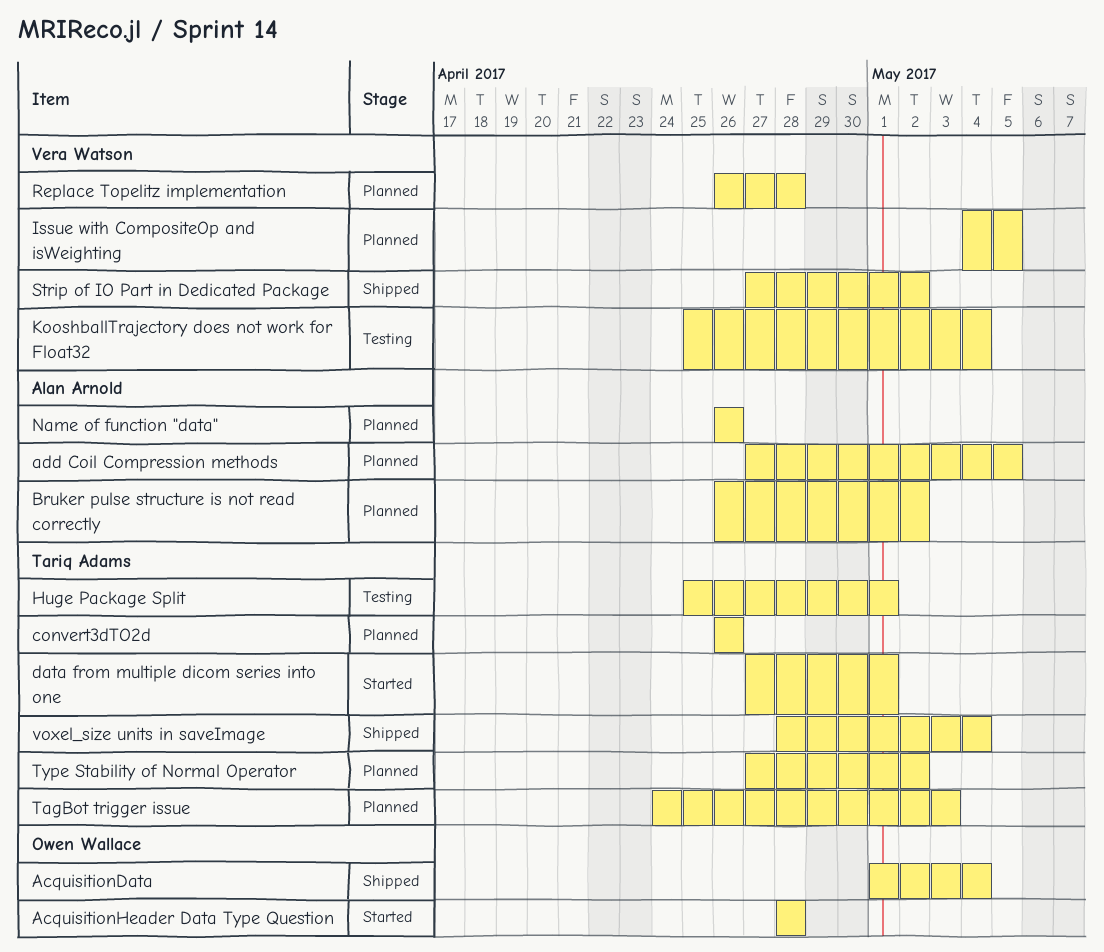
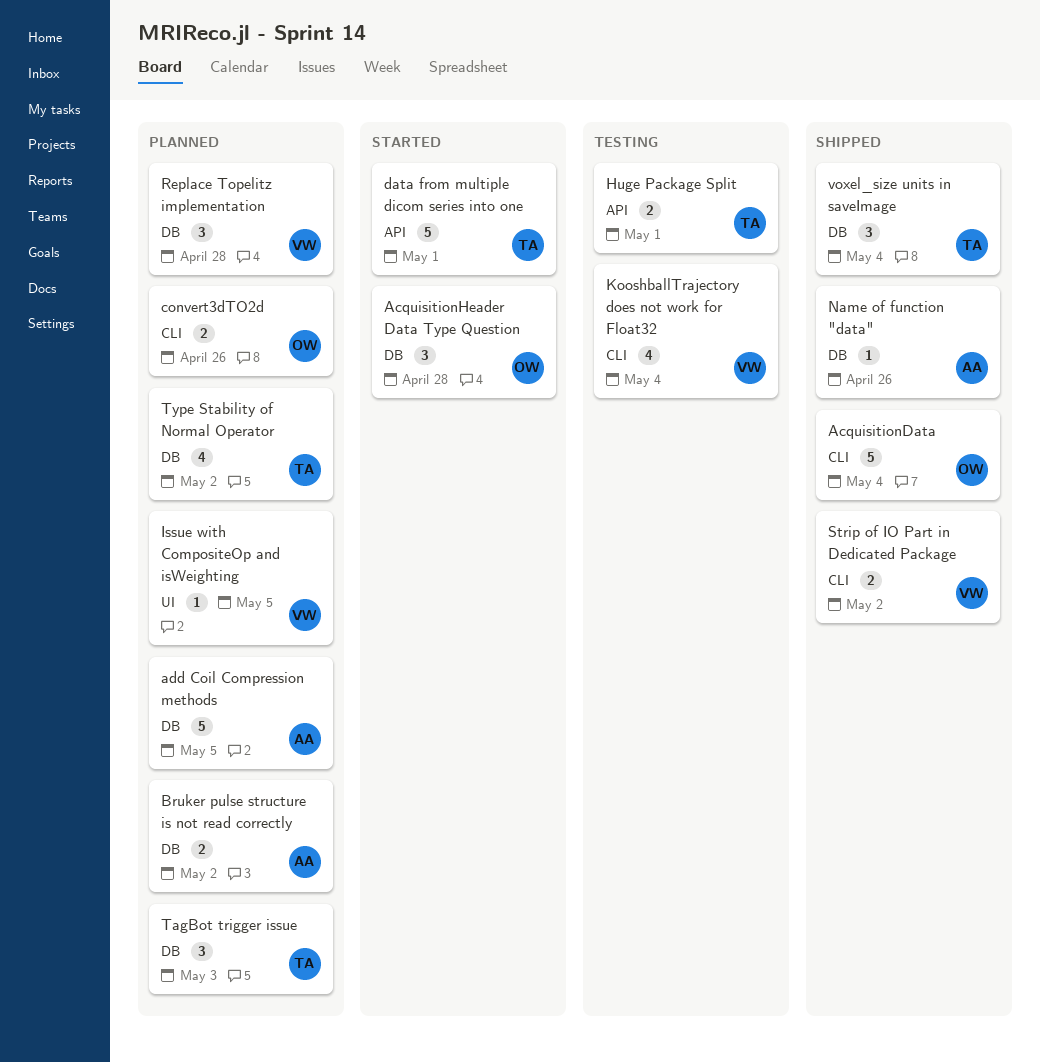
convert3dTO2d, owner: Tariq Adams -> Owen Wallace
Name of function "data", status: Planned -> Shipped

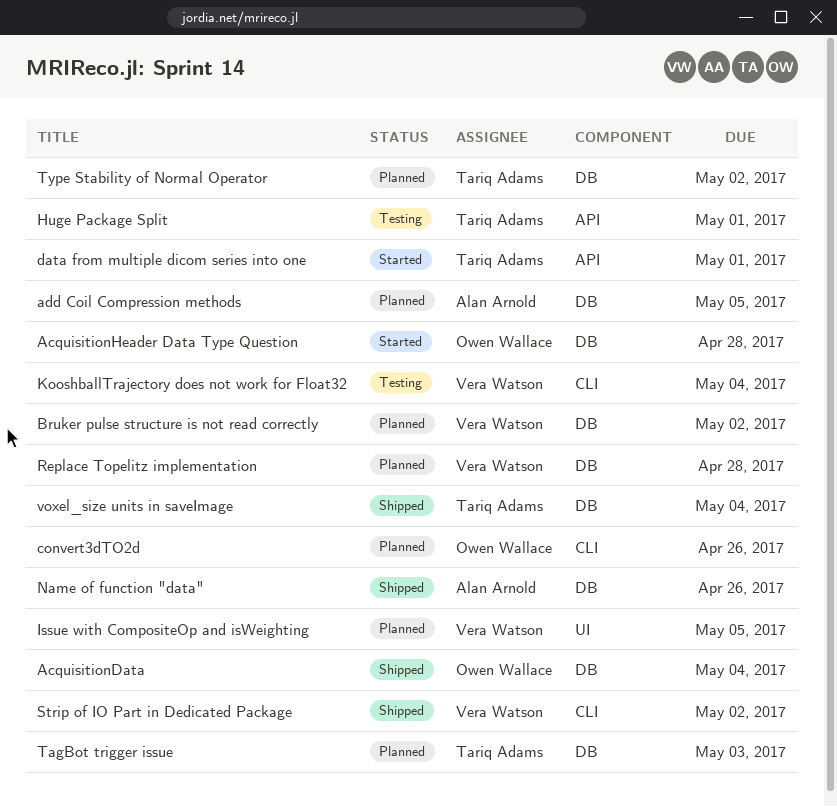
AcquisitionData, label: CLI -> DB
Bruker pulse structure is not read correctly, owner: Alan Arnold -> Vera Watson

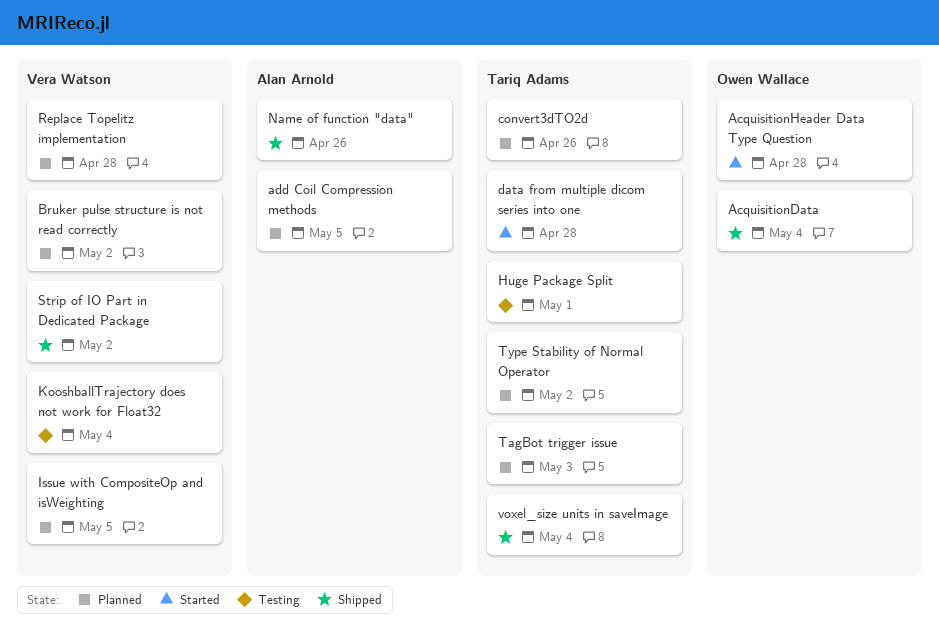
convert3dTO2d, owner: Owen Wallace -> Tariq Adams
data from multiple dicom series into one, due: May 1 -> Apr 28

